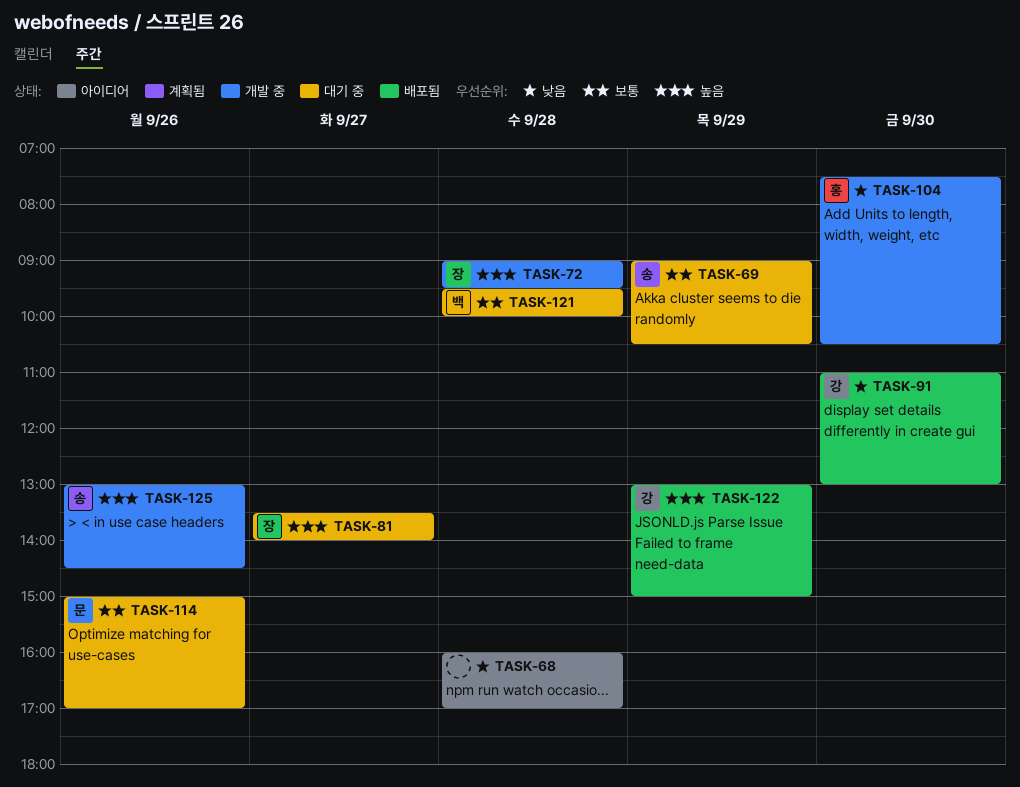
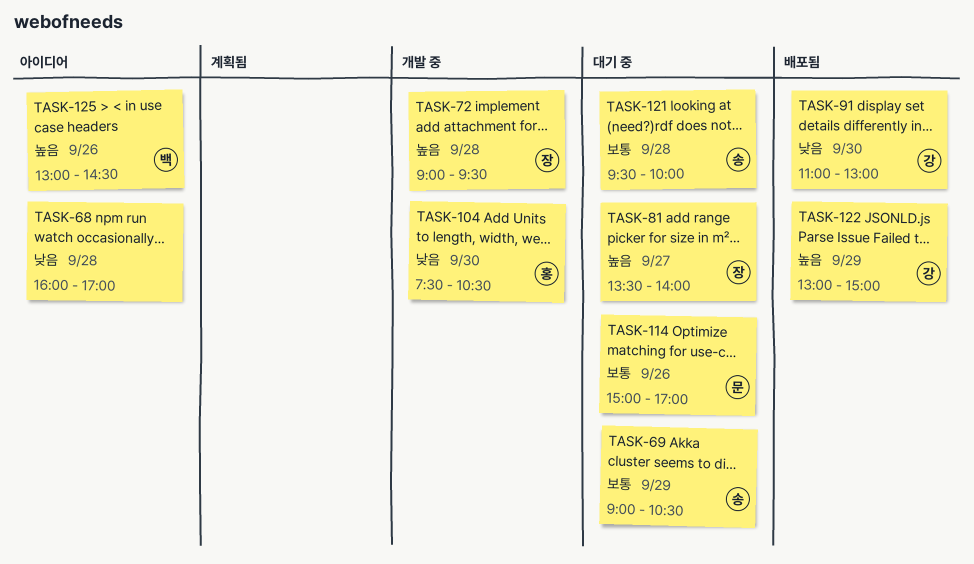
TASK-121, owner: 백 -> 송
TASK-125, status: 개발 중 -> 아이디어
TASK-125, owner: 송 -> 백

